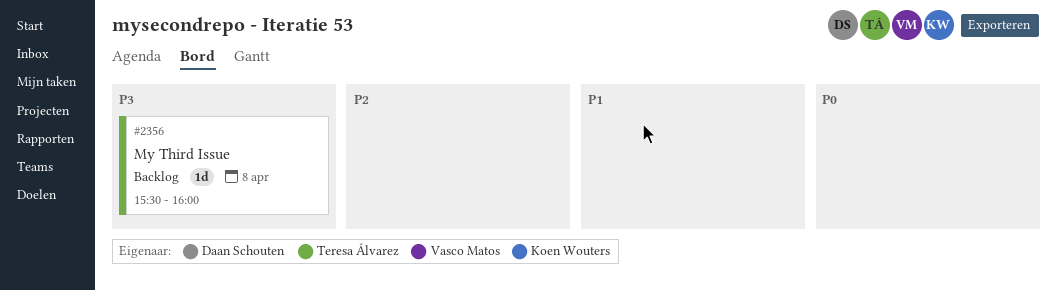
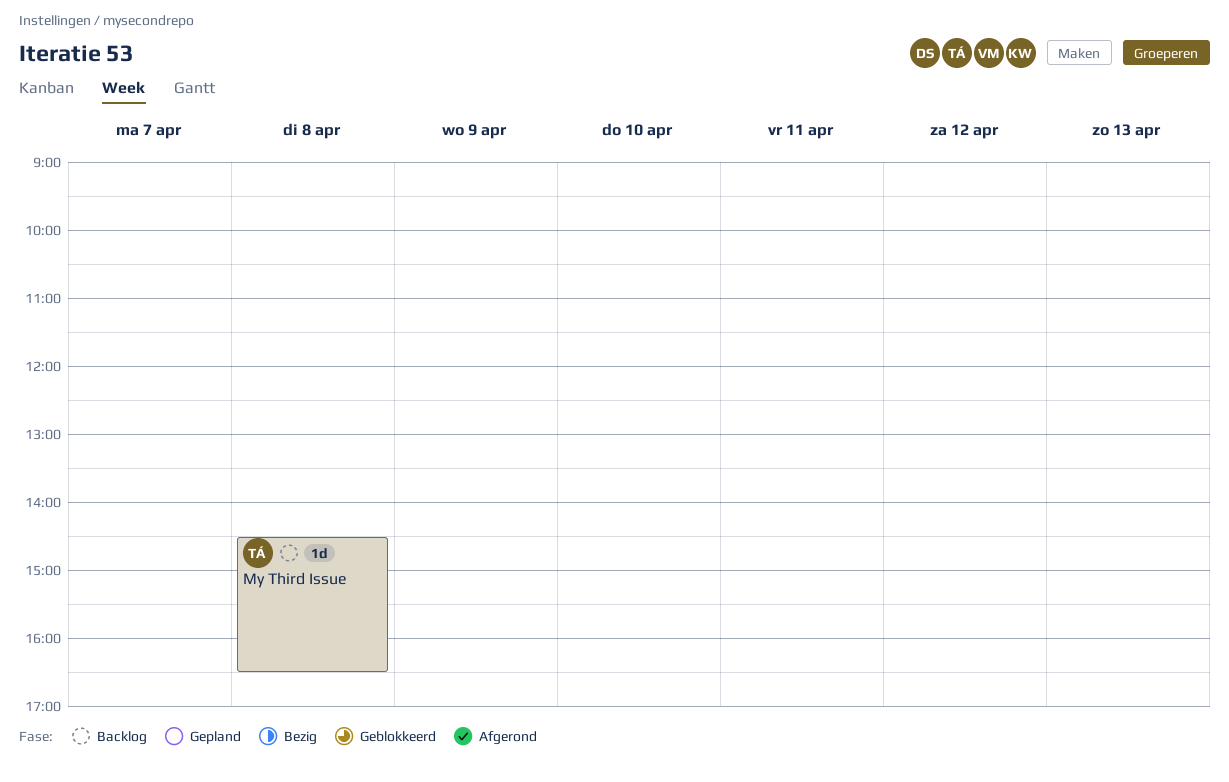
My Third Issue, begins: 15:30 -> 14:30
My Third Issue, ends: 16:00 -> 16:30

